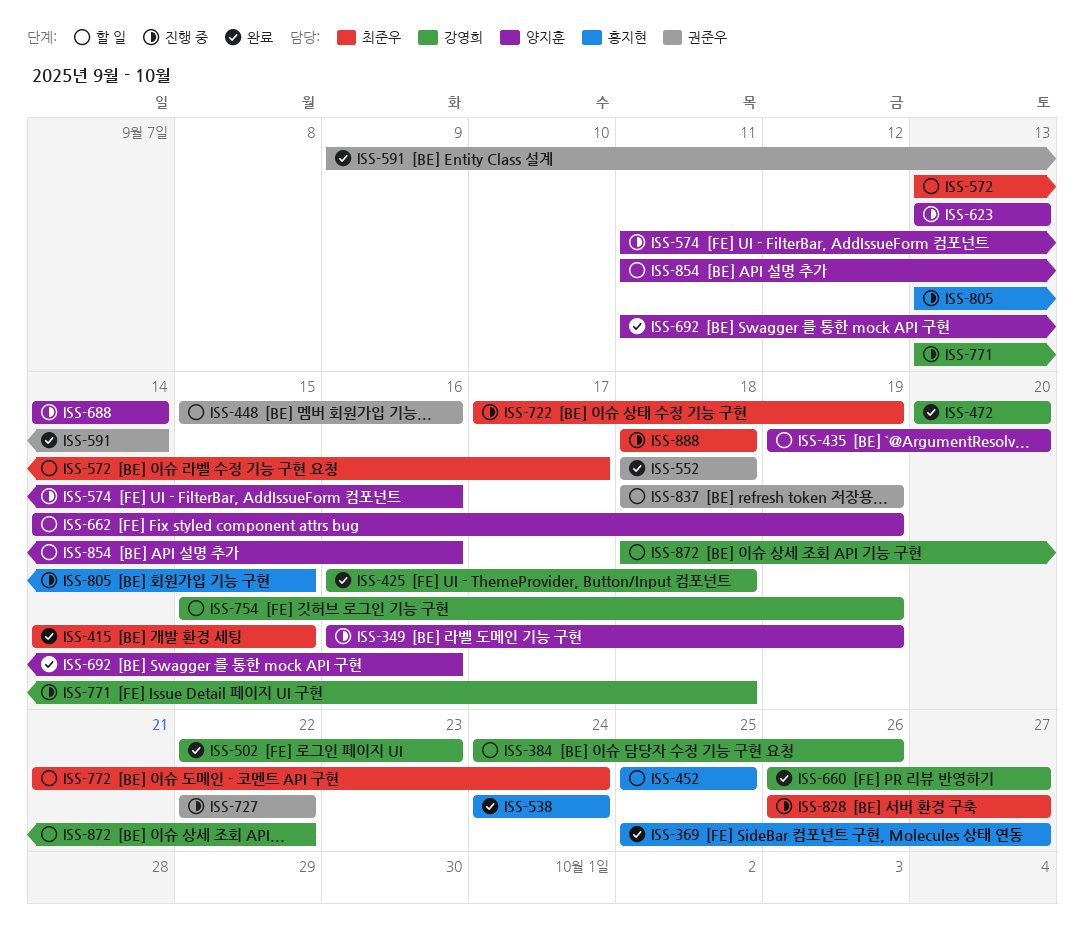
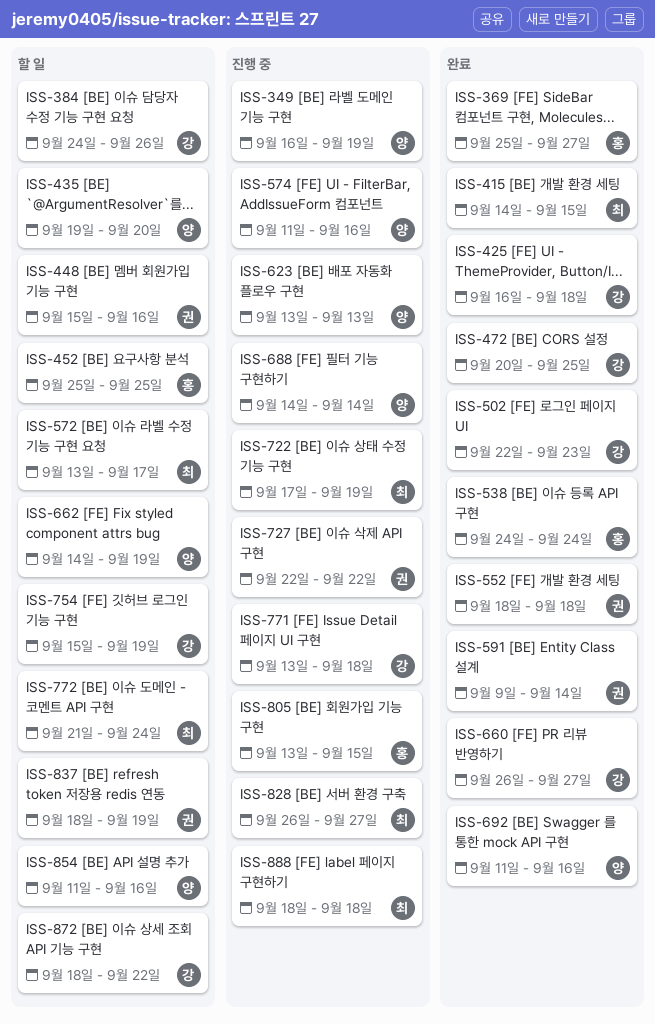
ISS-472, due: Sep 20 -> Sep 25

